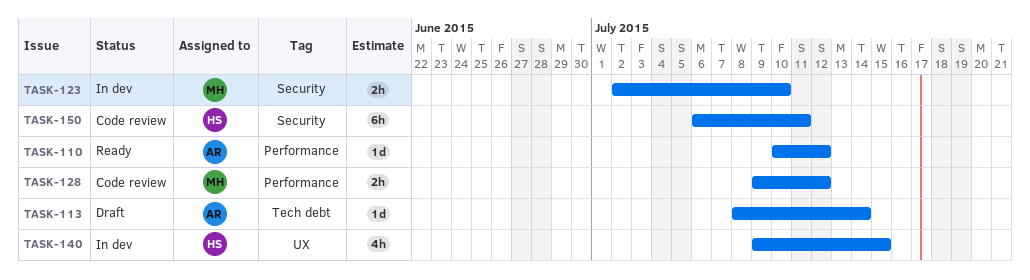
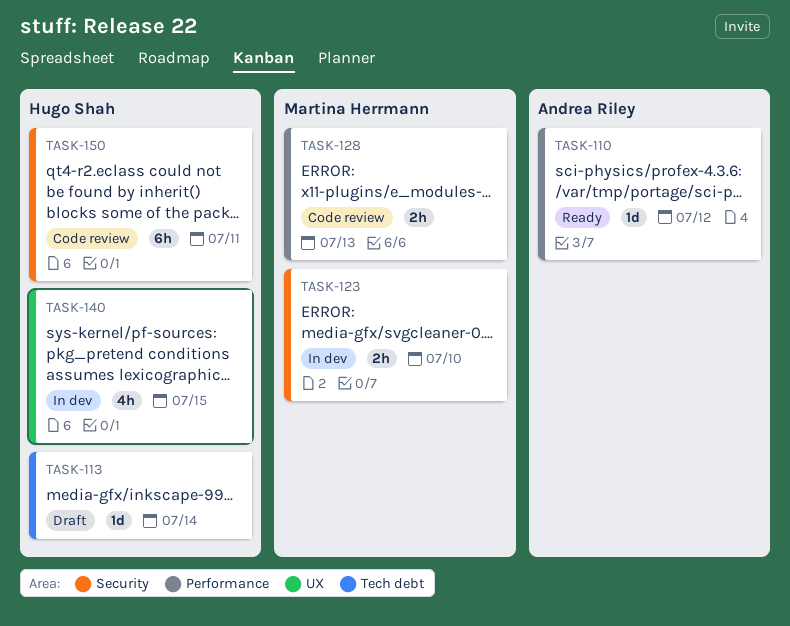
TASK-113, owner: Andrea Riley -> Hugo Shah
TASK-128, due: Jul 12 -> Jul 13

